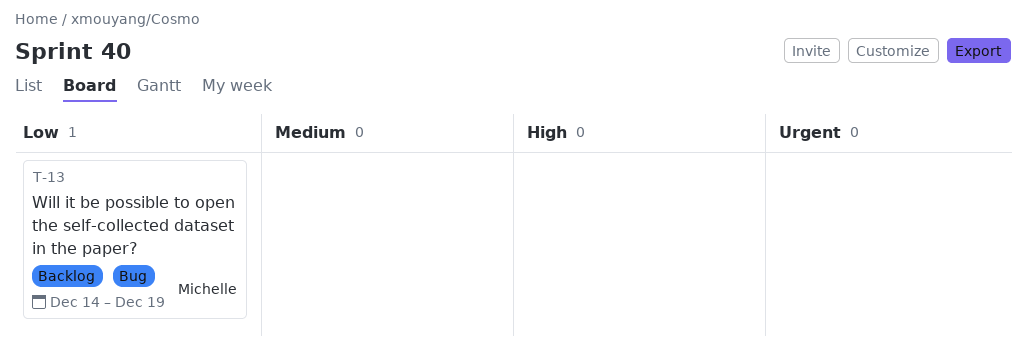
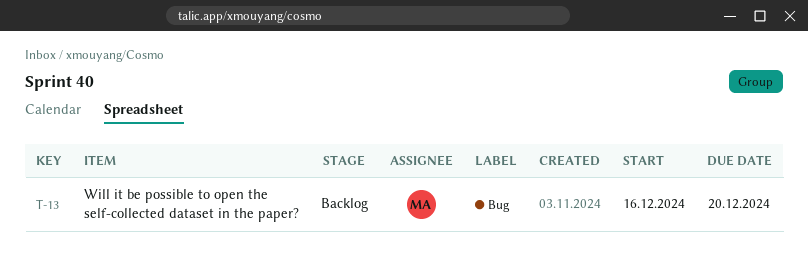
T-13, start: Dec 14 -> Dec 16
T-13, due: Dec 19 -> Dec 20

